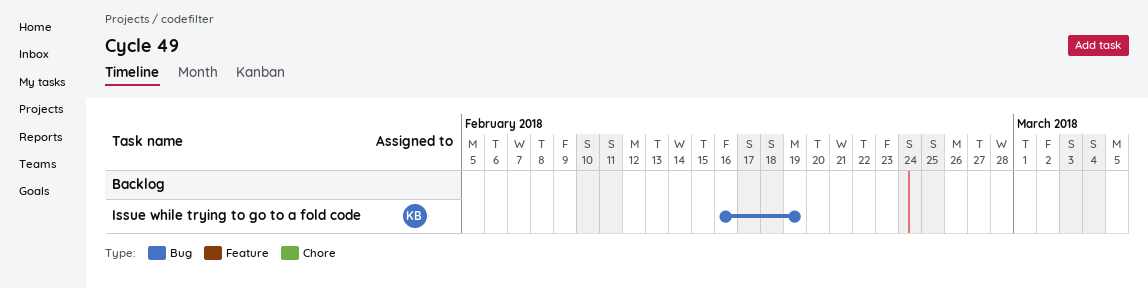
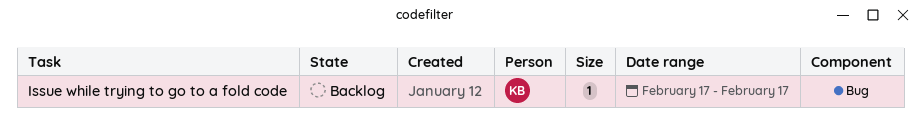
Issue while trying to go to a fold code, start: Feb 16 -> Feb 17
Issue while trying to go to a fold code, due: Feb 19 -> Feb 17

